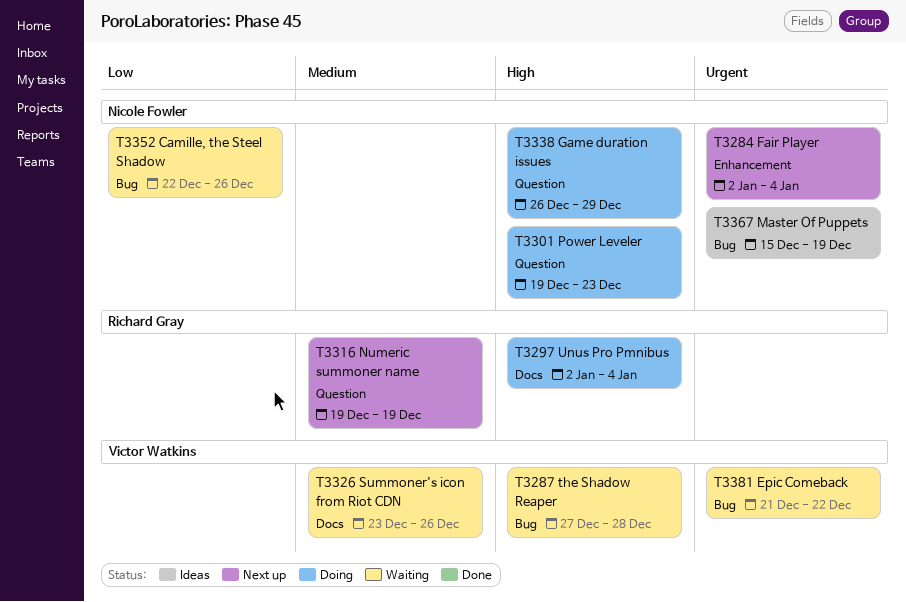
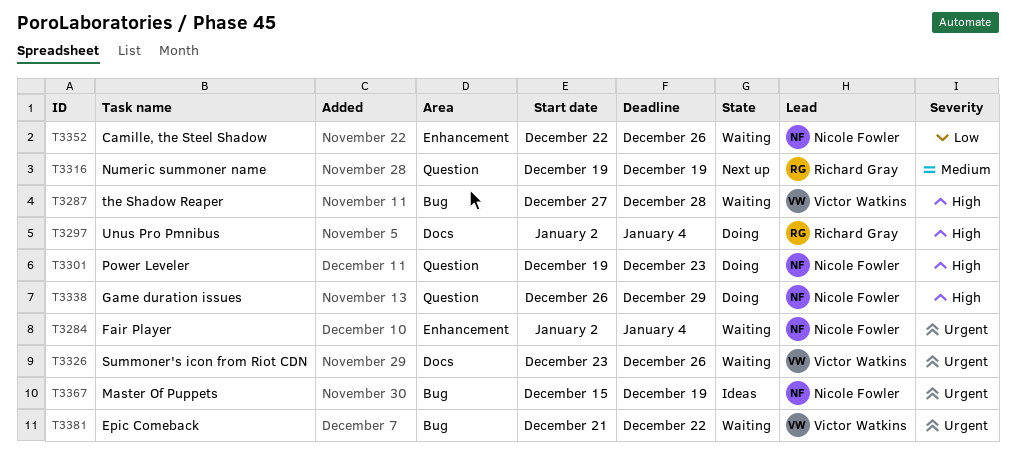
T3284, status: Next up -> Waiting
T3326, priority: Medium -> Urgent
T3352, label: Bug -> Enhancement

